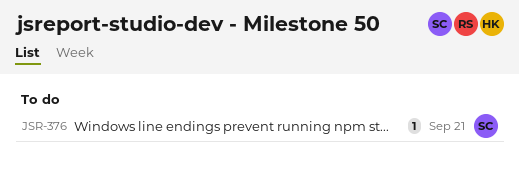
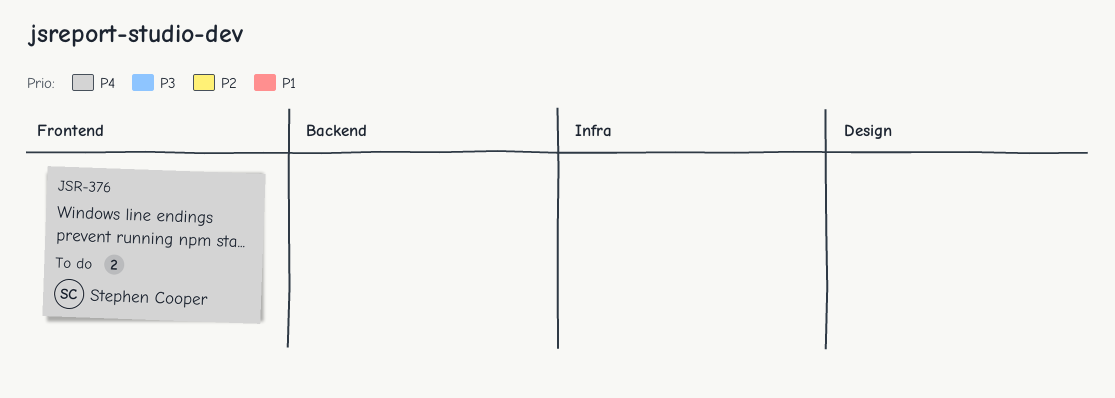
JSR-376, estimate: 1 -> 2

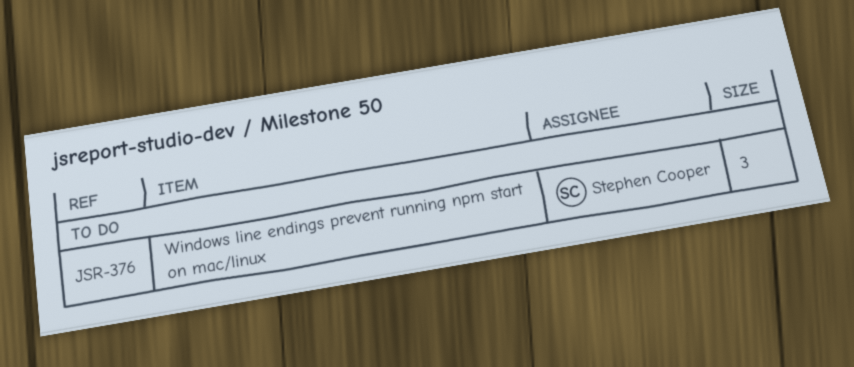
JSR-376, estimate: 2 -> 3

